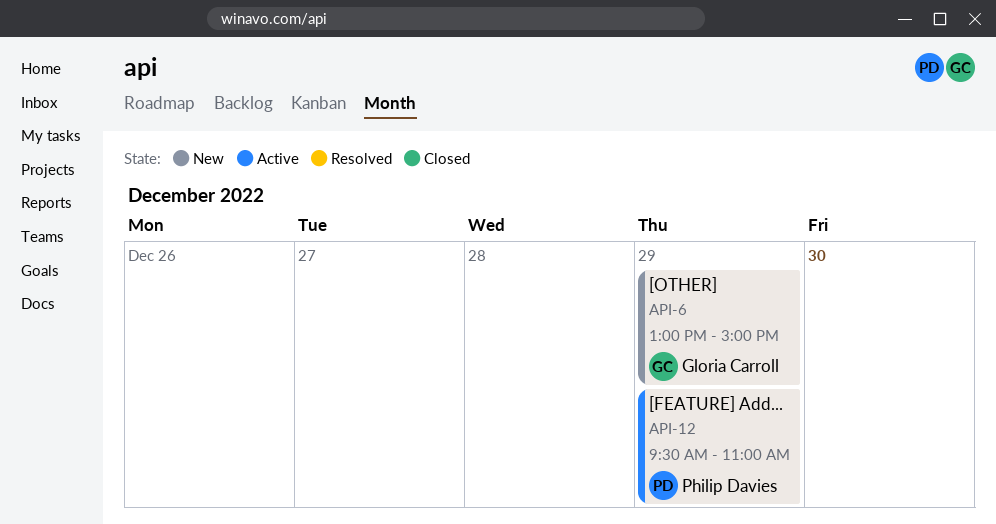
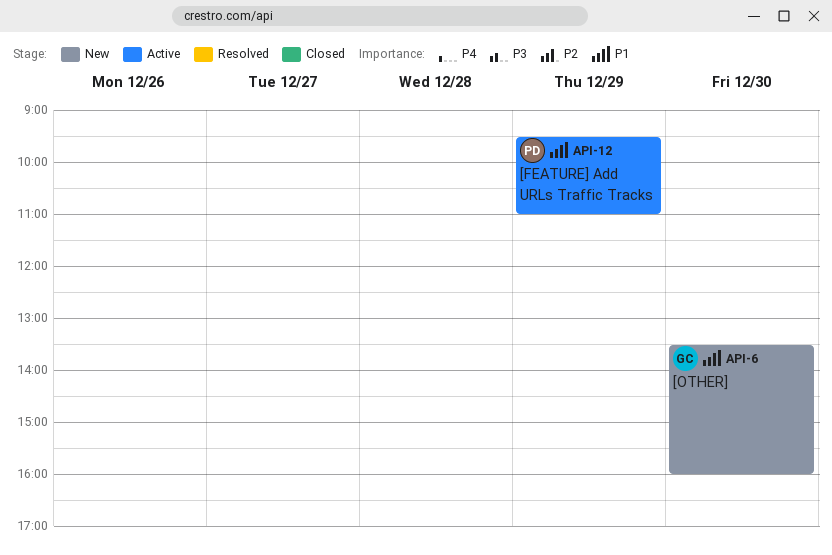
API-6, day: Dec 29 -> Dec 30
API-6, begins: 13:00 -> 13:30
API-6, ends: 15:00 -> 16:00

